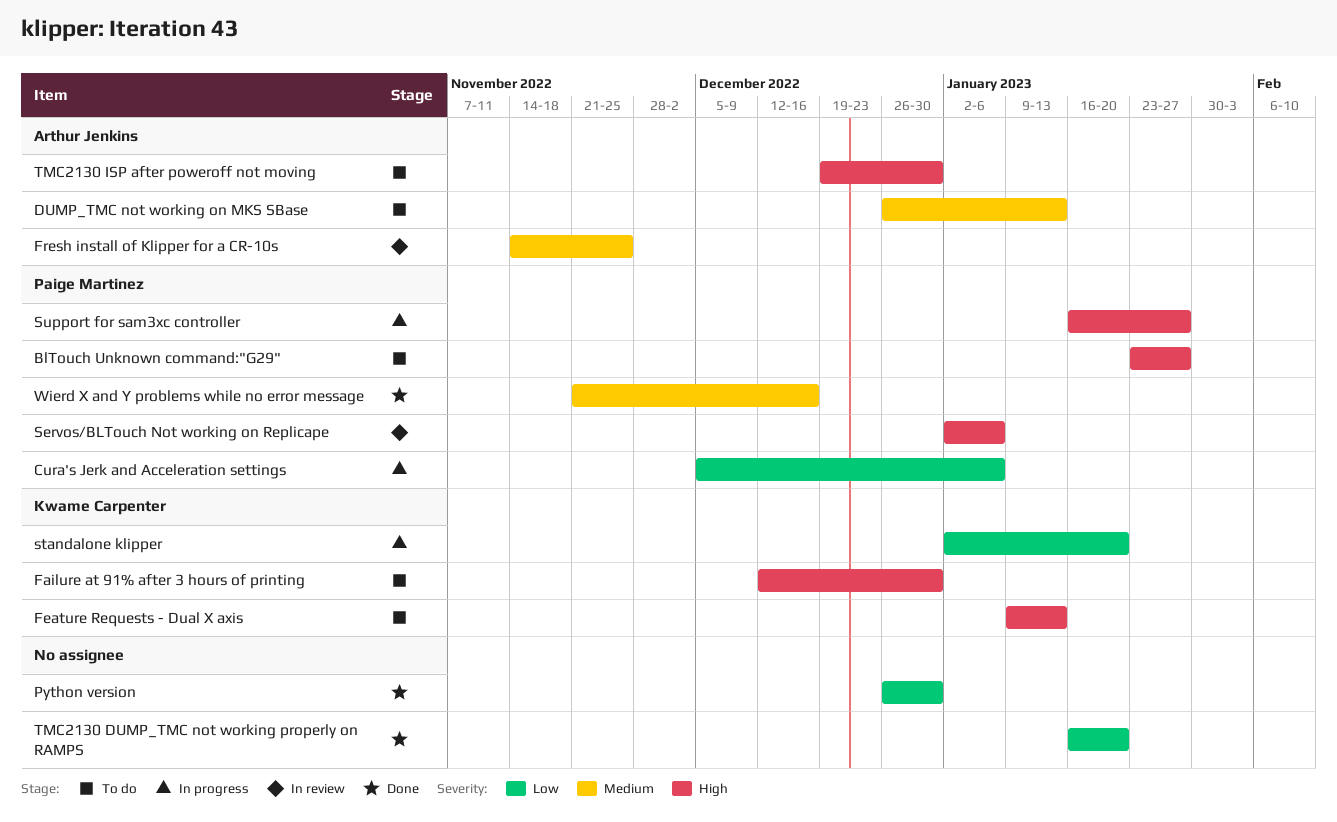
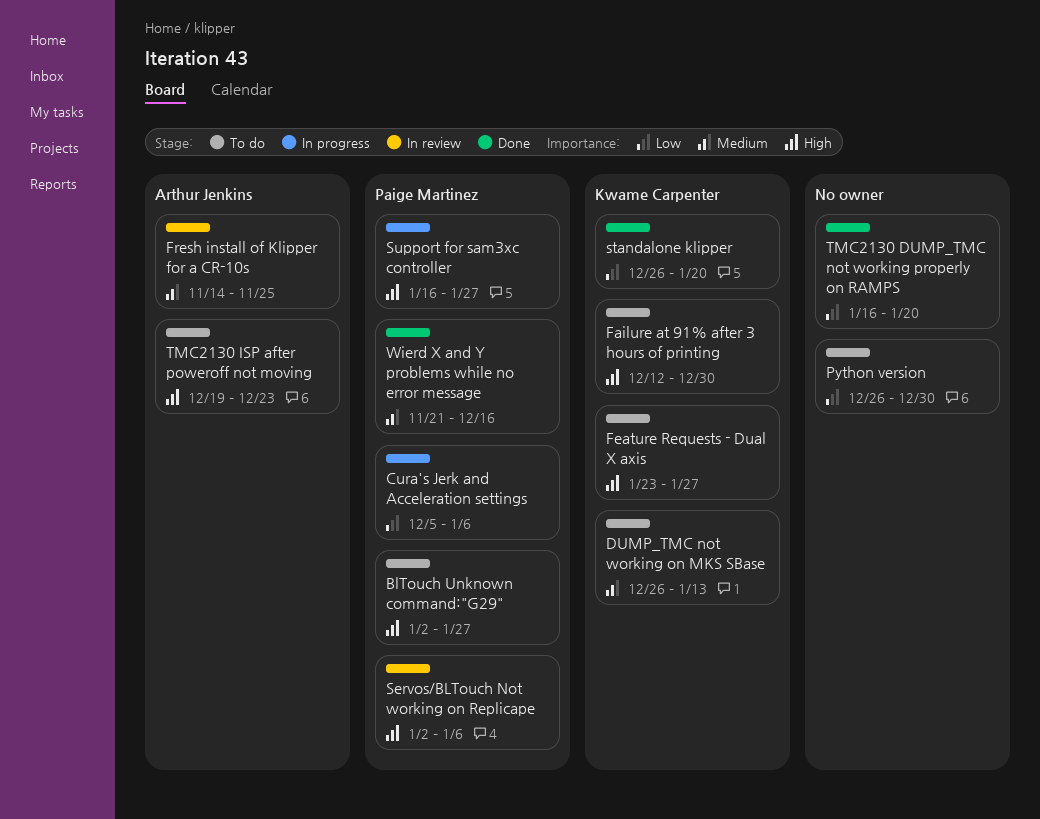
BlTouch Unknown command:"G29", start: Jan 23 -> Jan 2
DUMP_TMC not working on MKS SBase, owner: Arthur Jenkins -> Kwame Carpenter
Feature Requests - Dual X axis, start: Jan 9 -> Jan 23
Feature Requests - Dual X axis, due: Jan 13 -> Jan 27
Python version, status: Done -> To do
standalone klipper, status: In progress -> Done
standalone klipper, start: Jan 2 -> Dec 26
TMC2130 ISP after poweroff not moving, due: Dec 30 -> Dec 23

